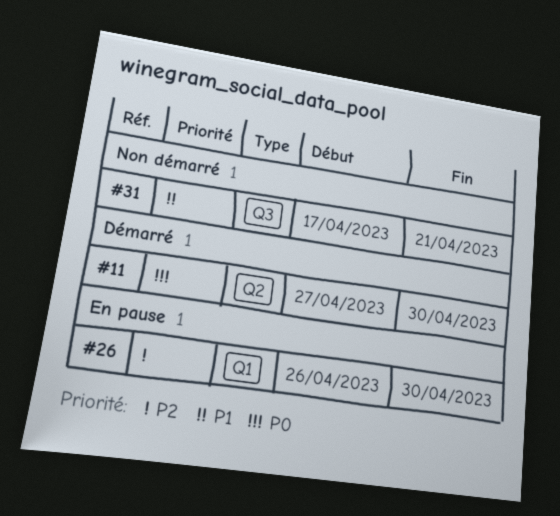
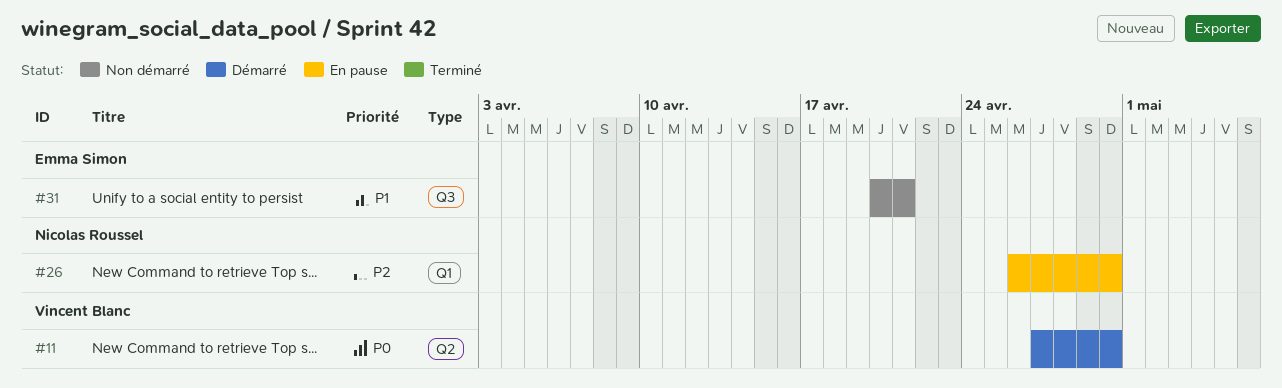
#31, start: Apr 17 -> Apr 20

